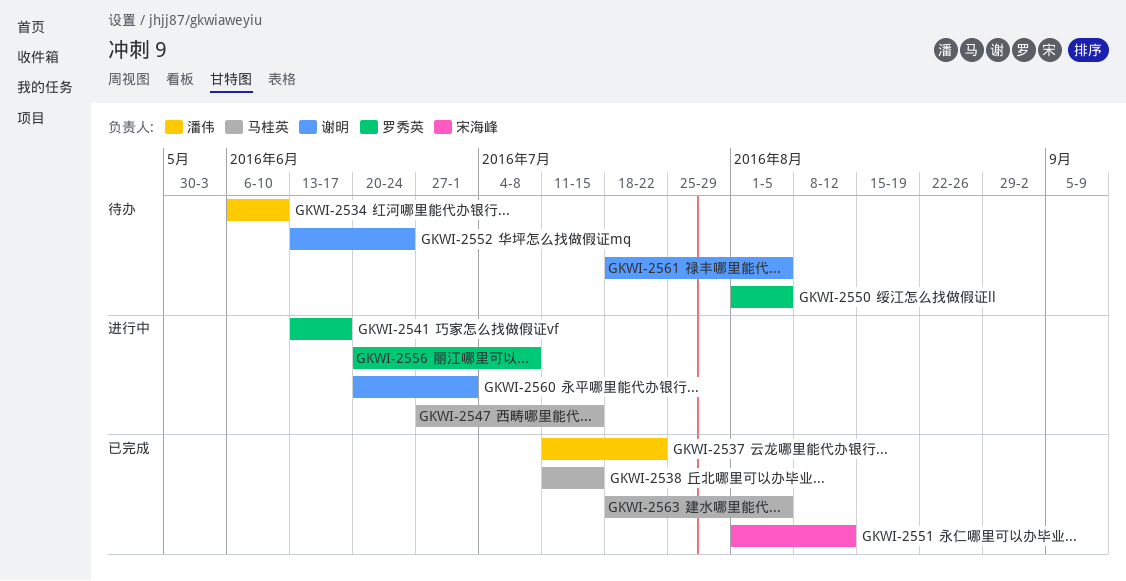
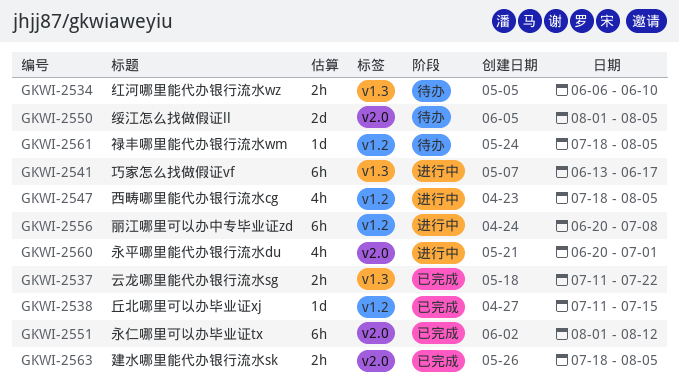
GKWI-2547, start: Jun 27 -> Jul 18
GKWI-2547, due: Jul 15 -> Aug 5
GKWI-2552: present -> none

